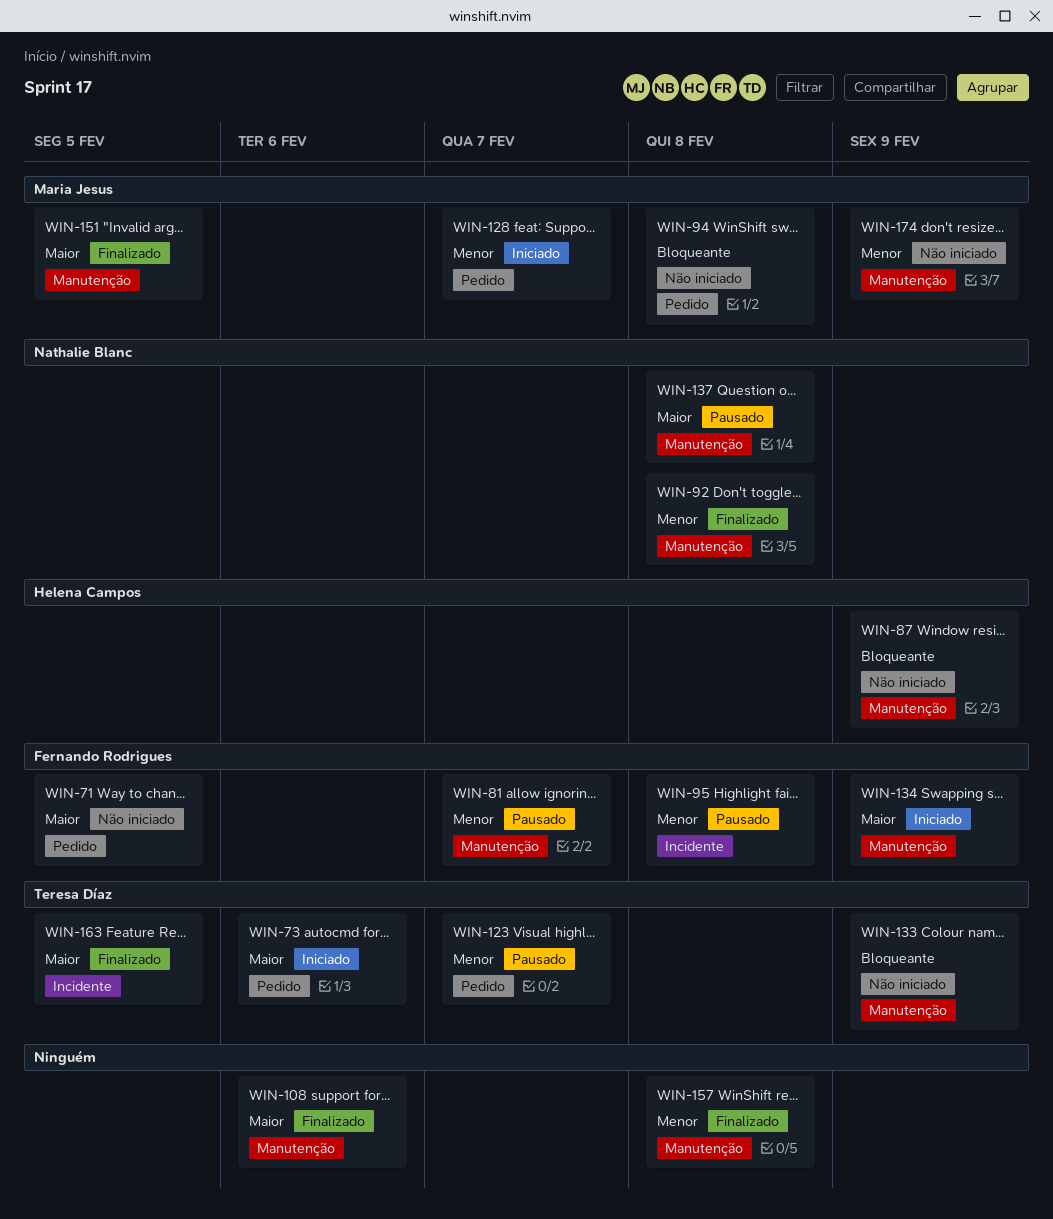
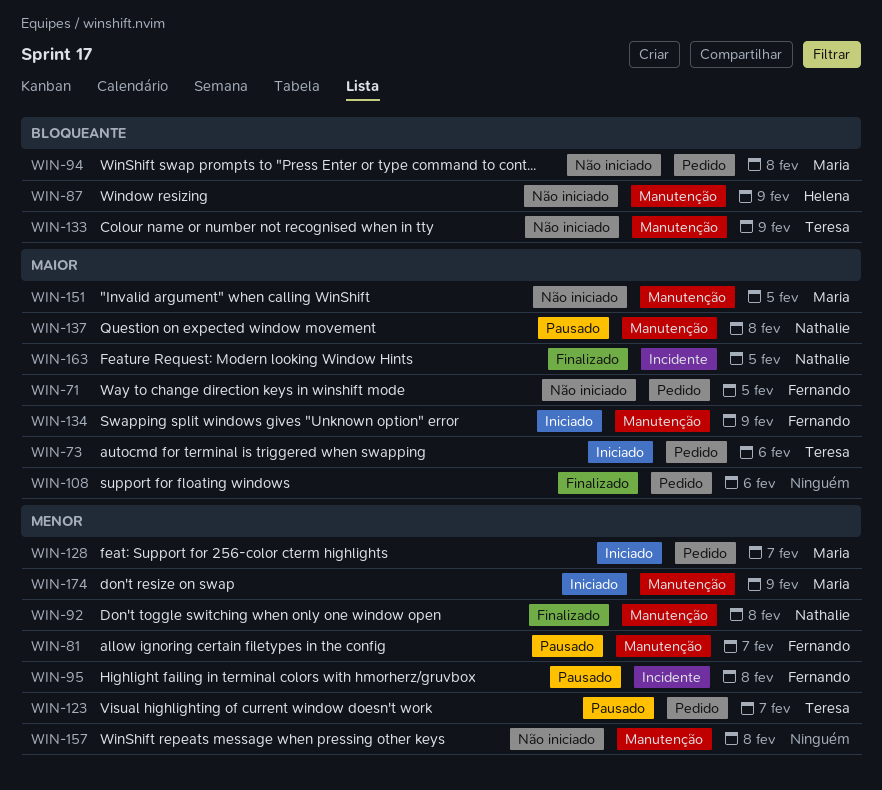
WIN-108, label: Manutenção -> Pedido
WIN-151, status: Finalizado -> Não iniciado
WIN-157, status: Finalizado -> Não iniciado
WIN-163, owner: Teresa Díaz -> Nathalie Blanc
WIN-174, status: Não iniciado -> Iniciado

